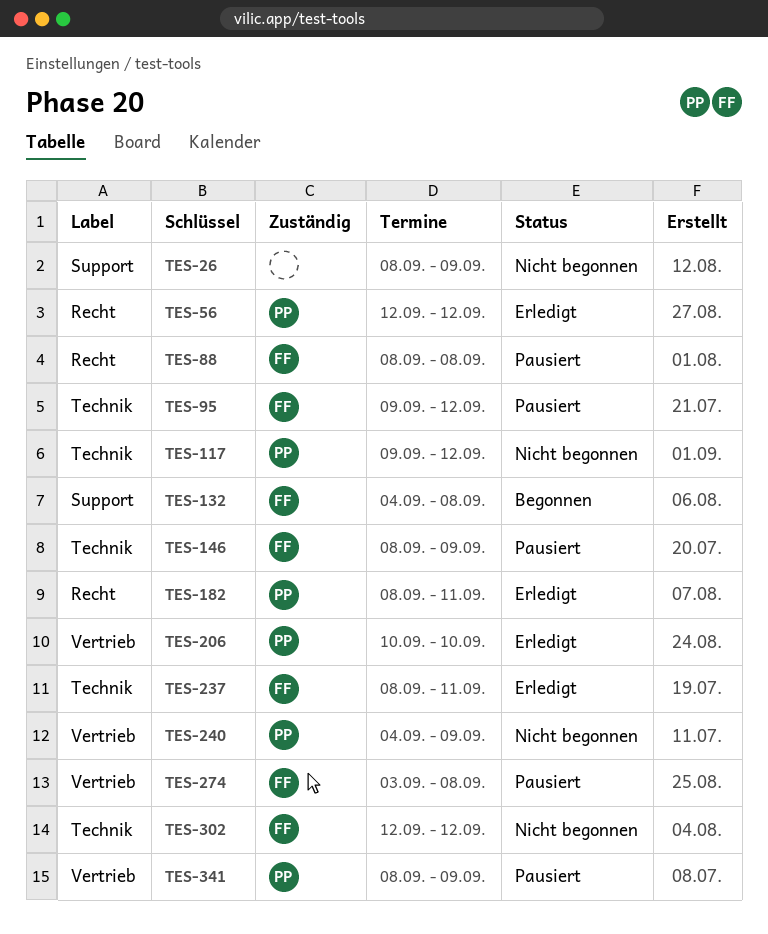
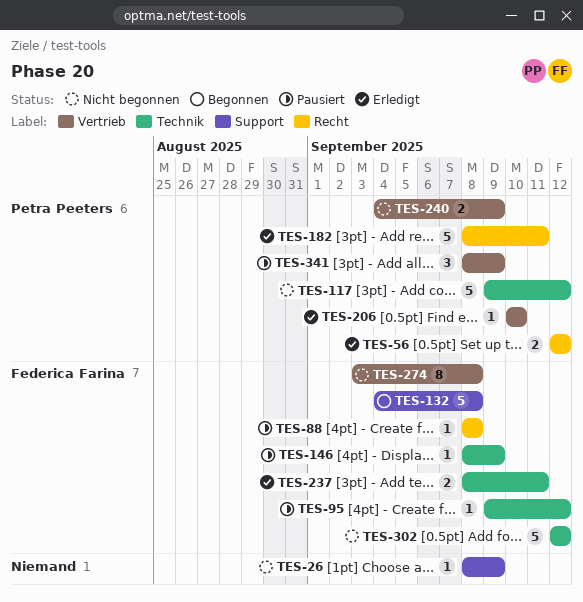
TES-274, status: Pausiert -> Nicht begonnen

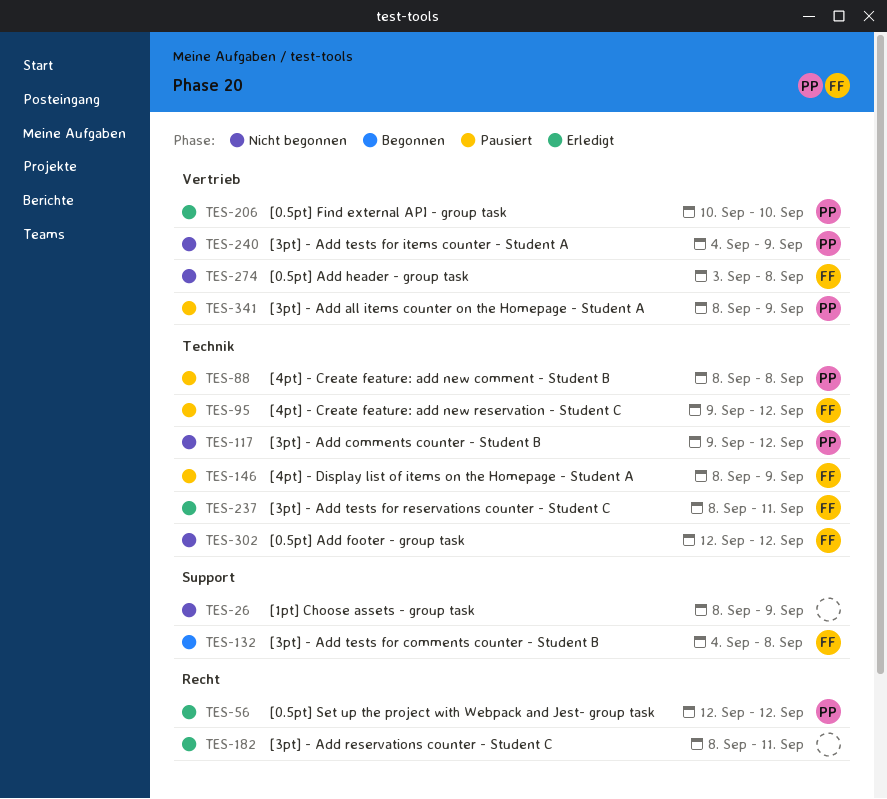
TES-88, owner: Federica Farina -> Petra Peeters
TES-88, label: Recht -> Technik
TES-182, owner: Petra Peeters -> none

